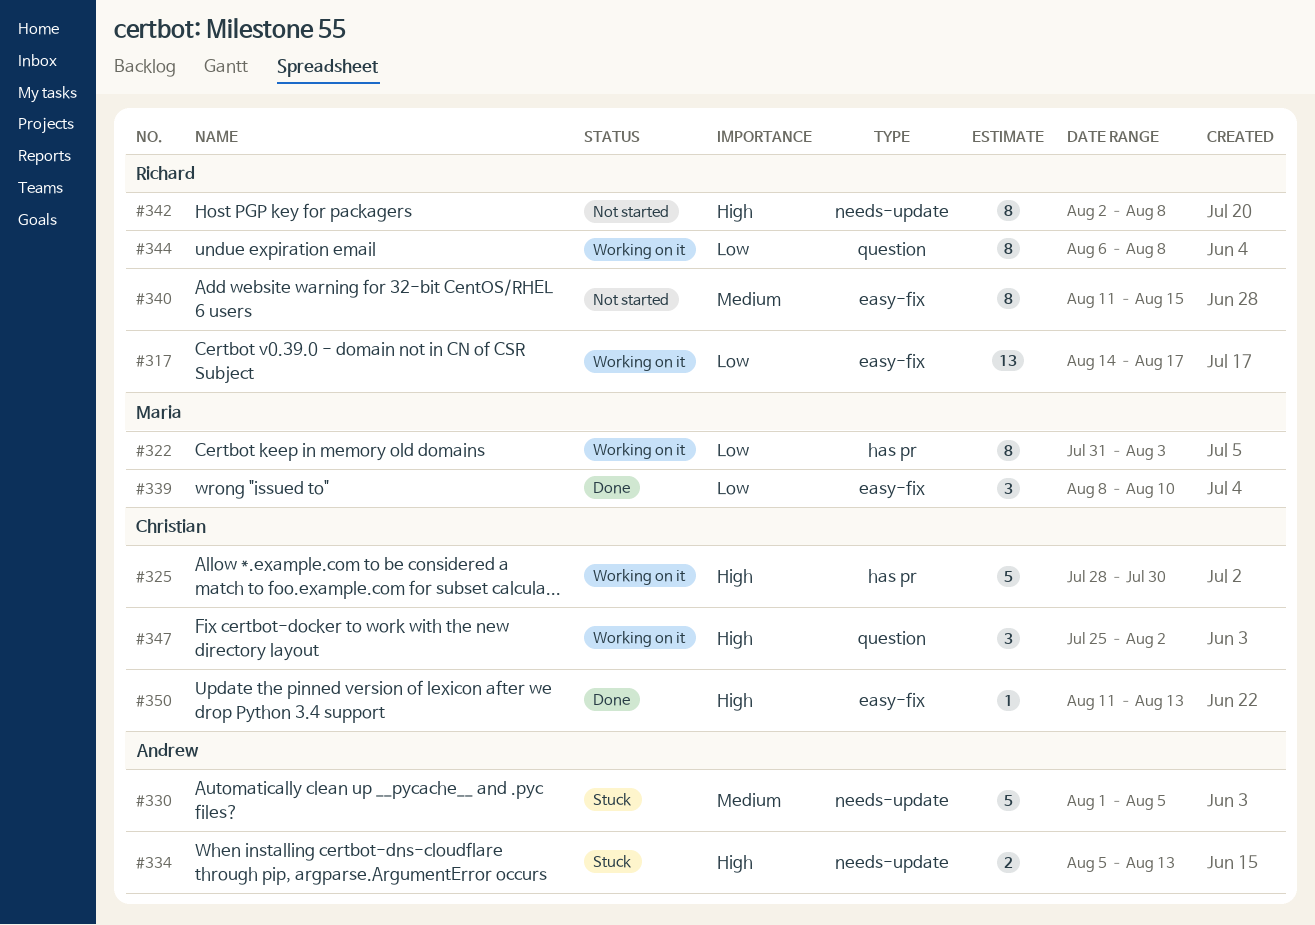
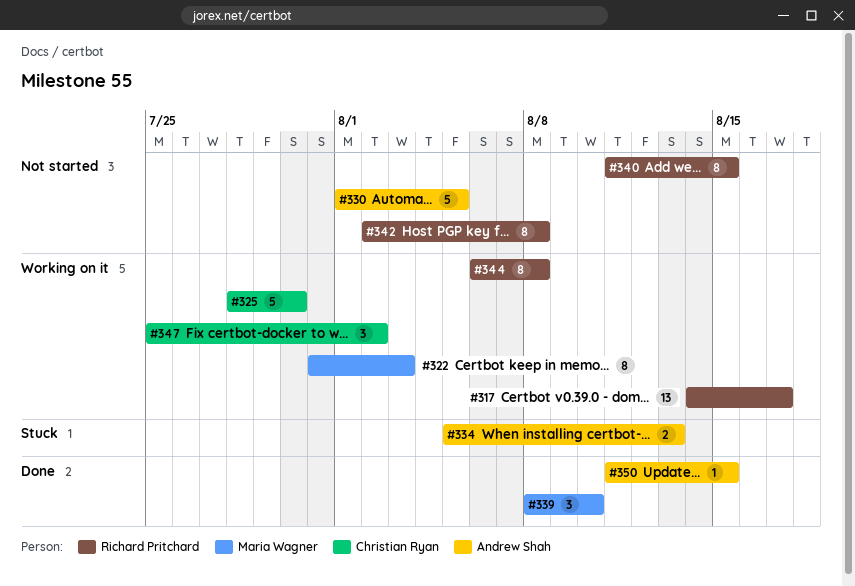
#330, status: Stuck -> Not started
#350, owner: Christian Ryan -> Andrew Shah
#350, due: Aug 13 -> Aug 15

